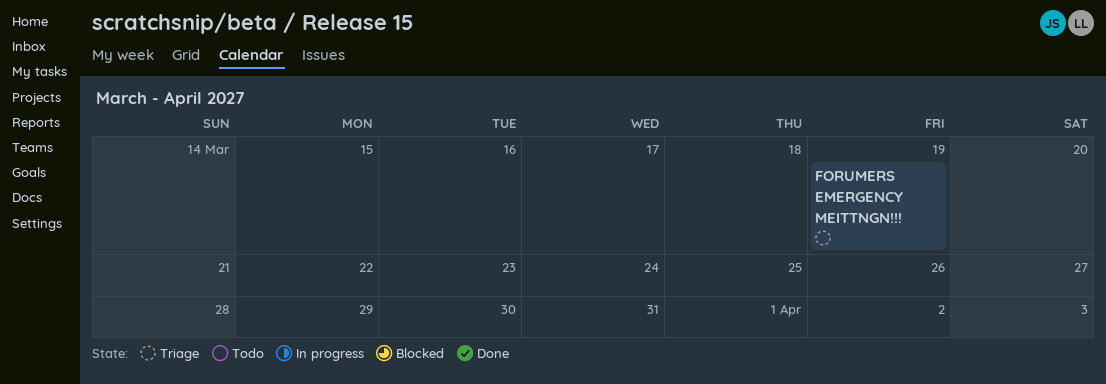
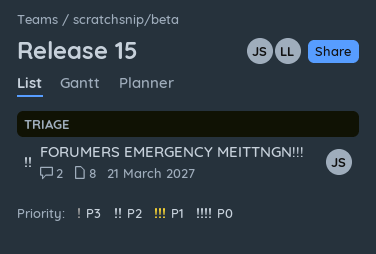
FORUMERS EMERGENCY MEITTNGN!!!, due: Mar 19 -> Mar 21

